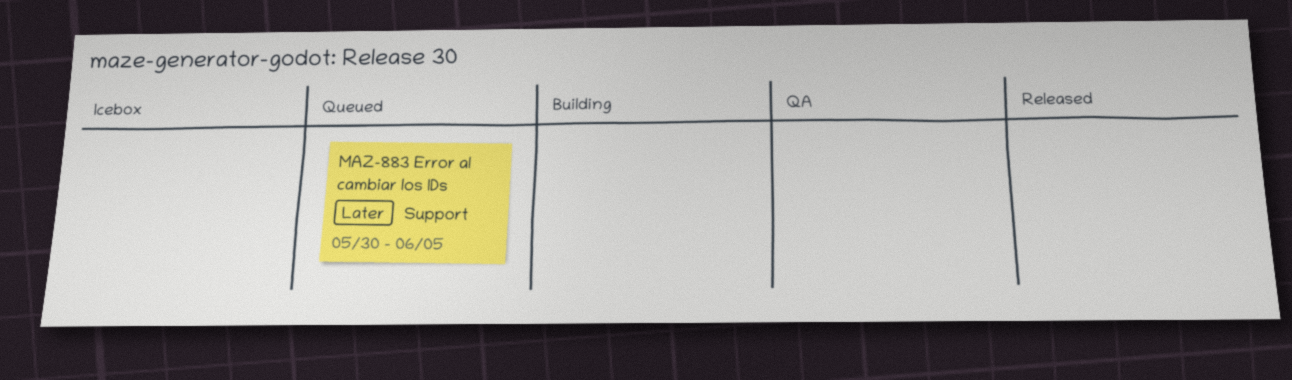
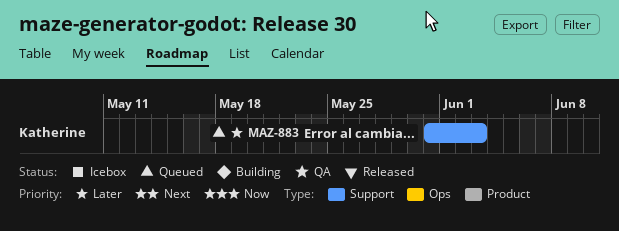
MAZ-883, start: May 30 -> May 31
MAZ-883, due: Jun 5 -> Jun 3

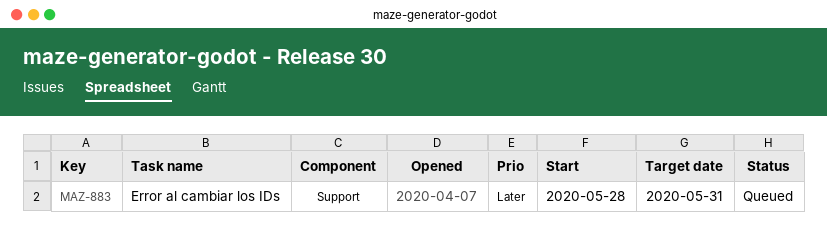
MAZ-883, start: May 31 -> May 28
MAZ-883, due: Jun 3 -> May 31

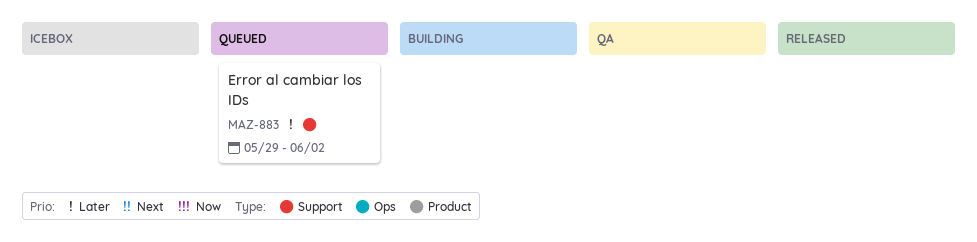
MAZ-883, start: May 28 -> May 29
MAZ-883, due: May 31 -> Jun 2

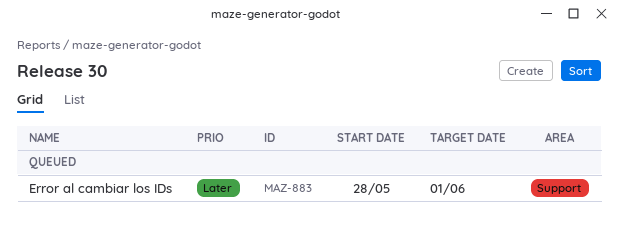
MAZ-883, start: May 29 -> May 28
MAZ-883, due: Jun 2 -> Jun 1

